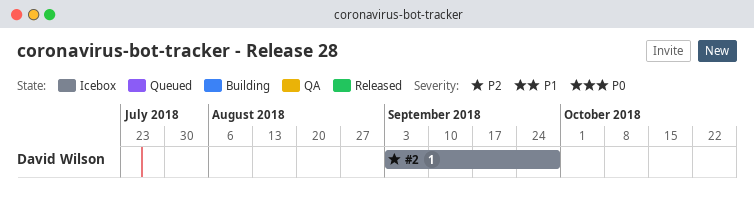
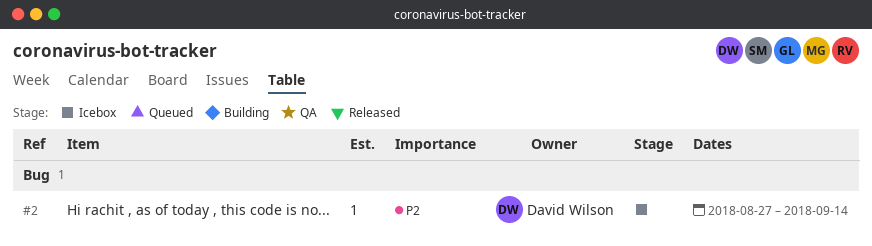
#2, start: Sep 3 -> Aug 27
#2, due: Sep 28 -> Sep 14

